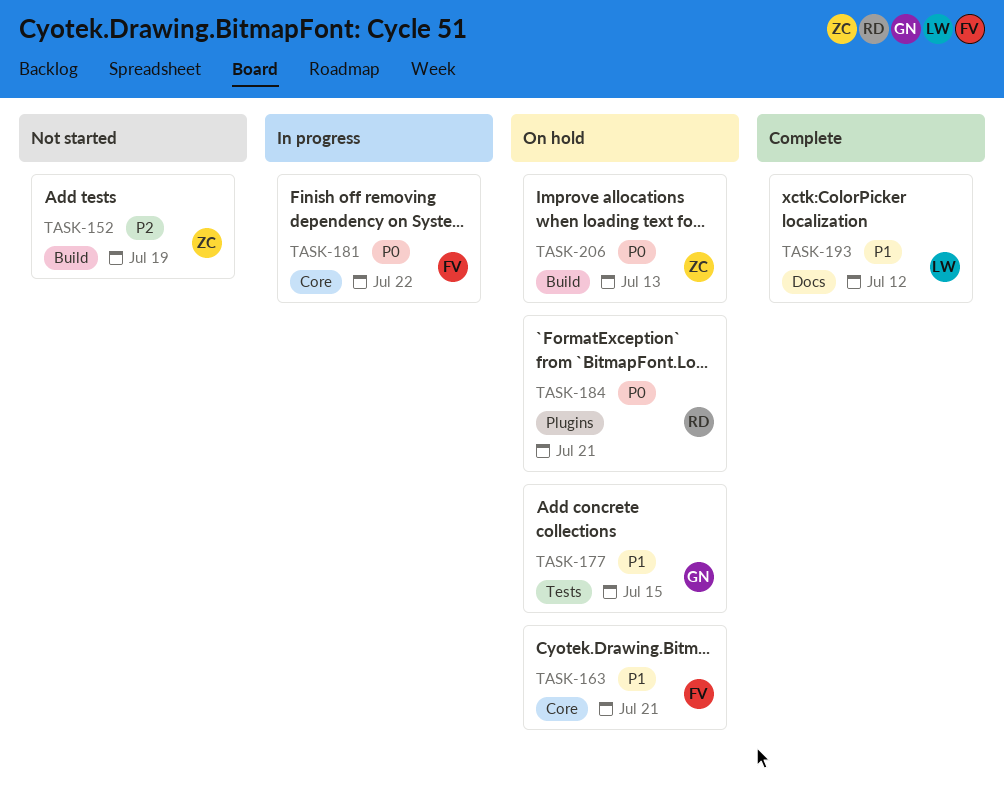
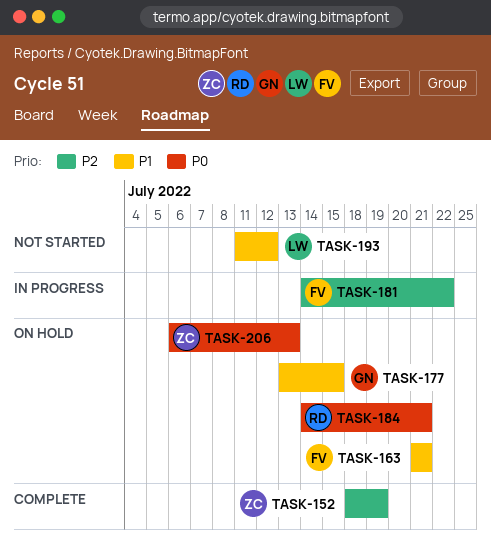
TASK-152, status: Not started -> Complete
TASK-181, priority: P0 -> P2
TASK-193, status: Complete -> Not started

